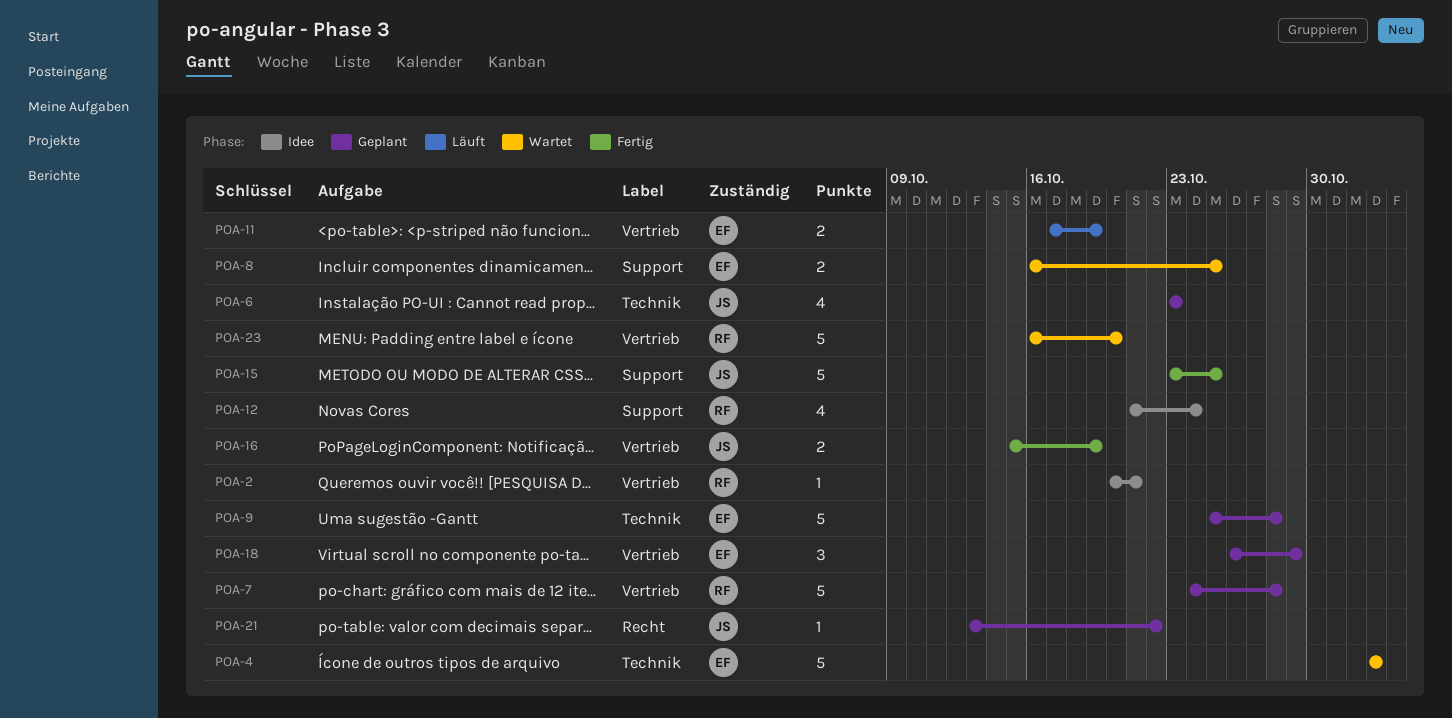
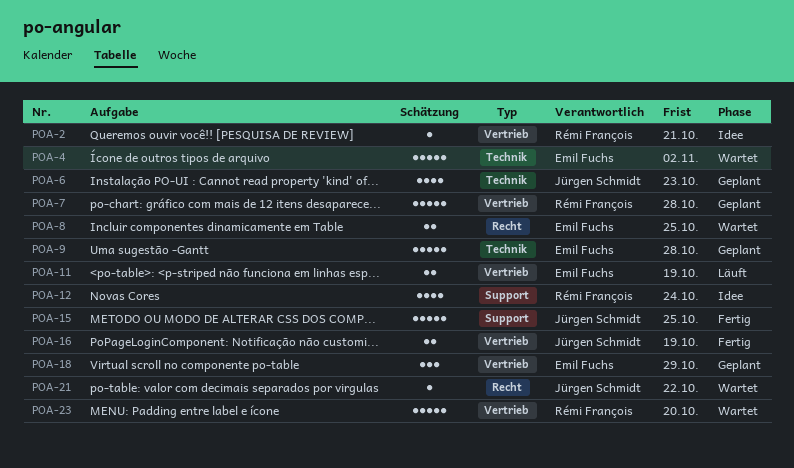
POA-8, label: Support -> Recht
POA-21, status: Geplant -> Wartet

